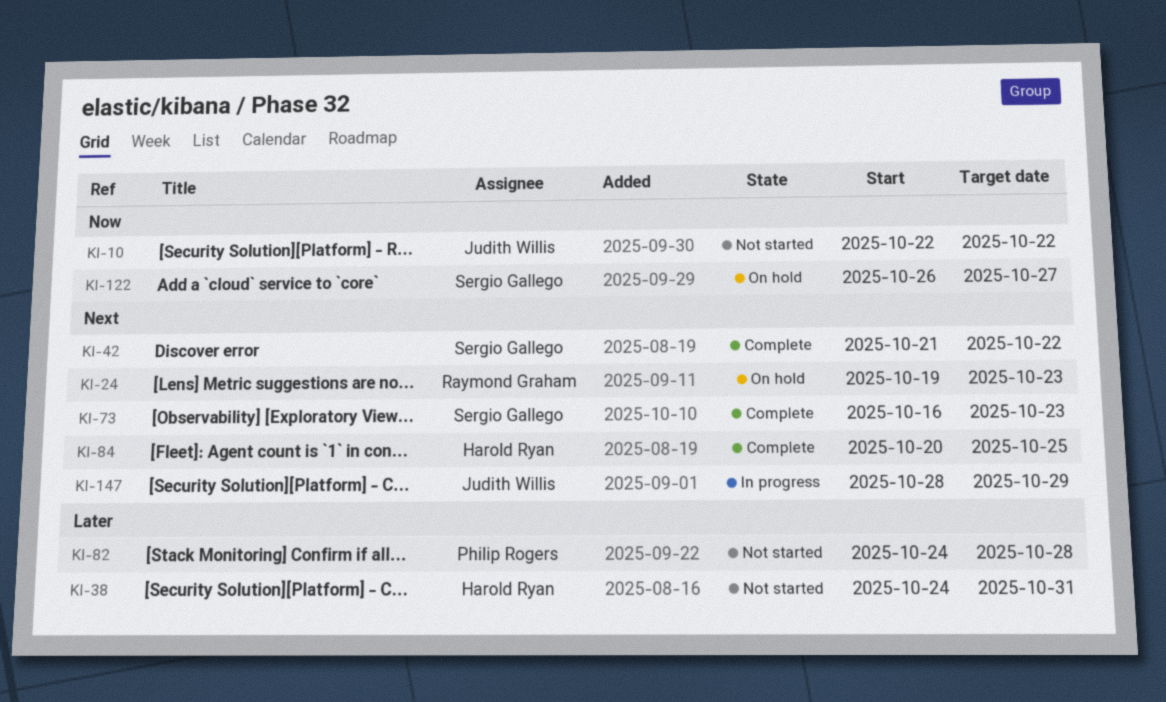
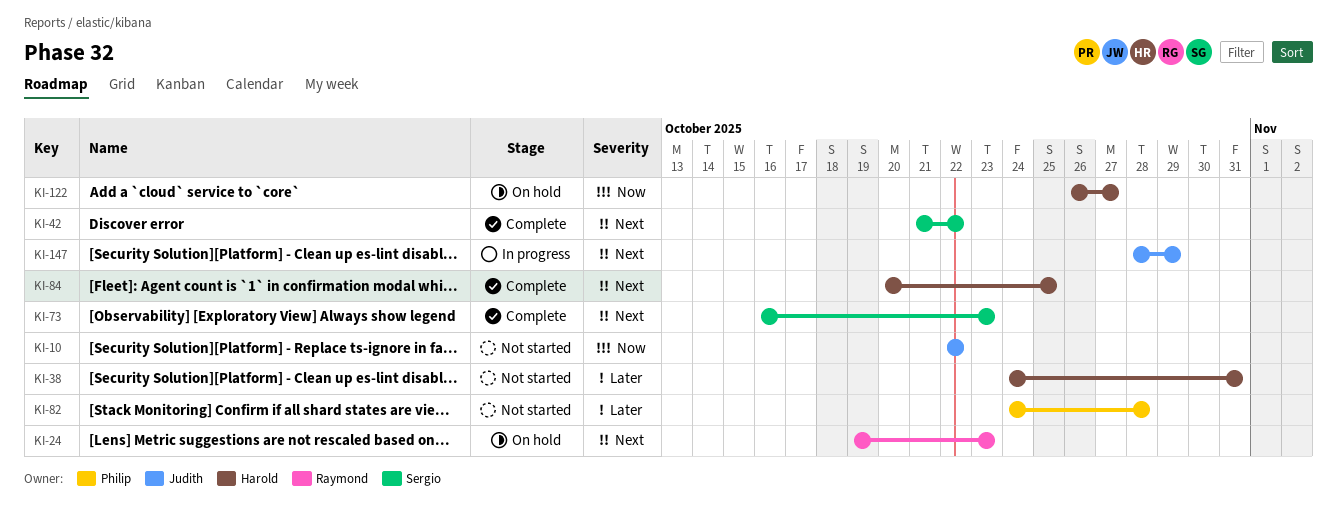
KI-122, owner: Sergio Gallego -> Harold Ryan

